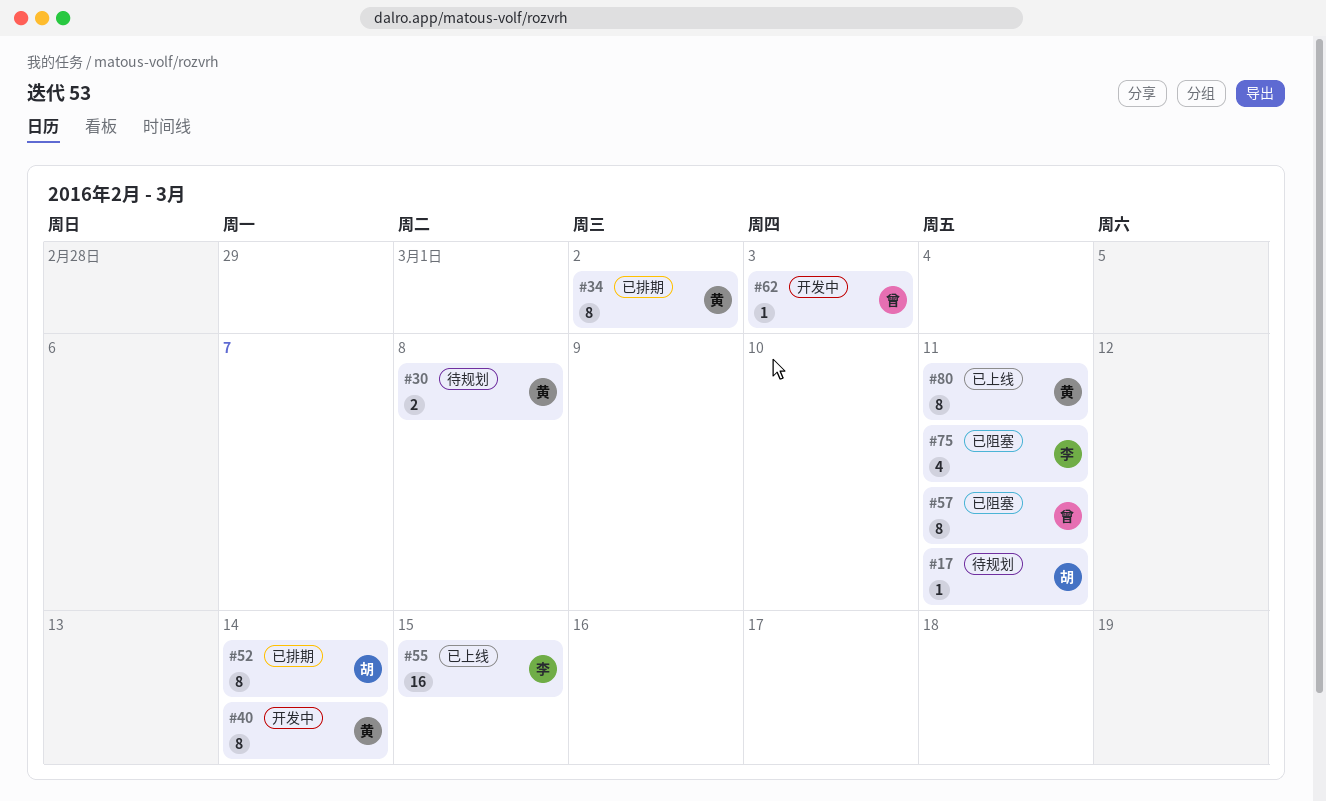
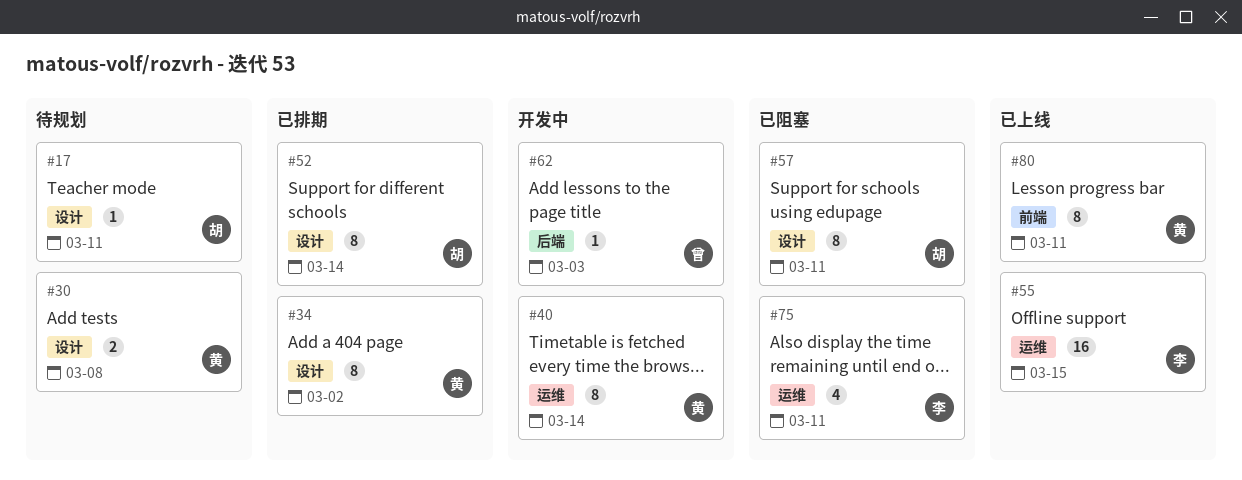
#57, owner: 曾 -> 胡

